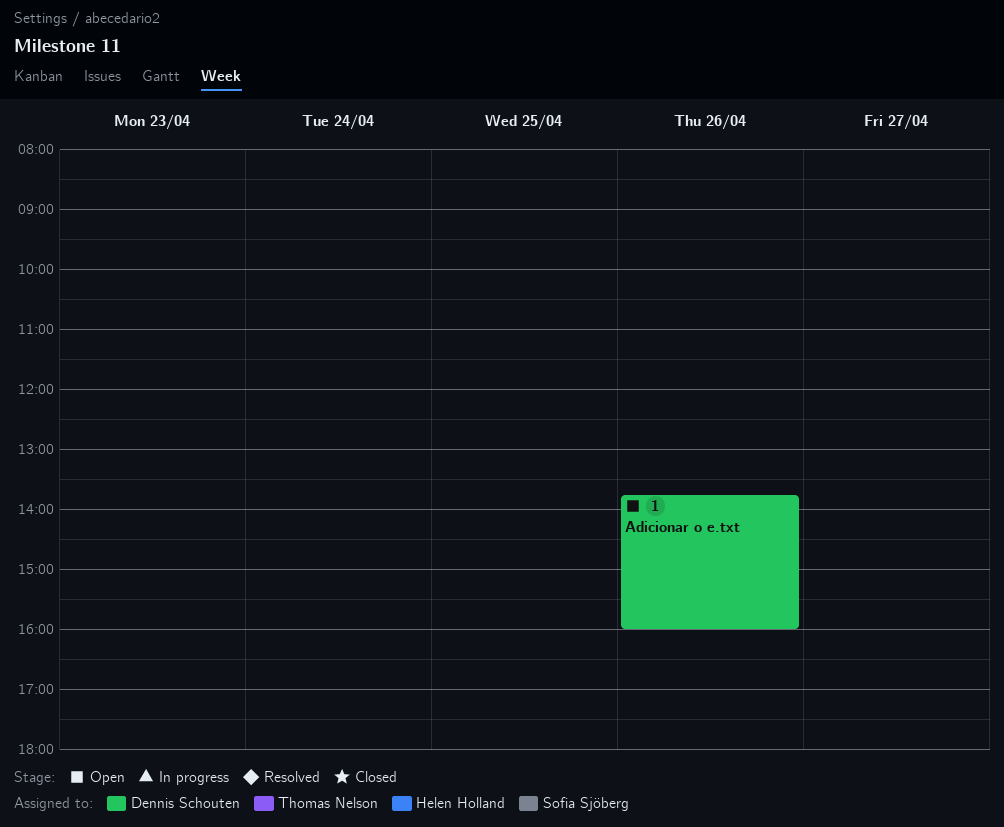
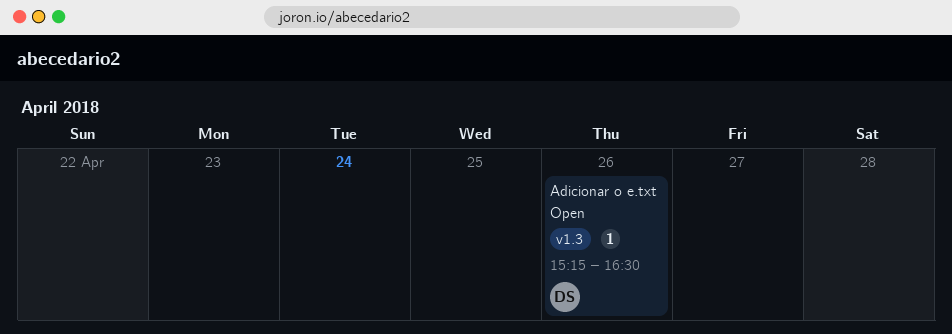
Adicionar o e.txt, begins: 13:45 -> 15:15
Adicionar o e.txt, ends: 16:00 -> 16:30

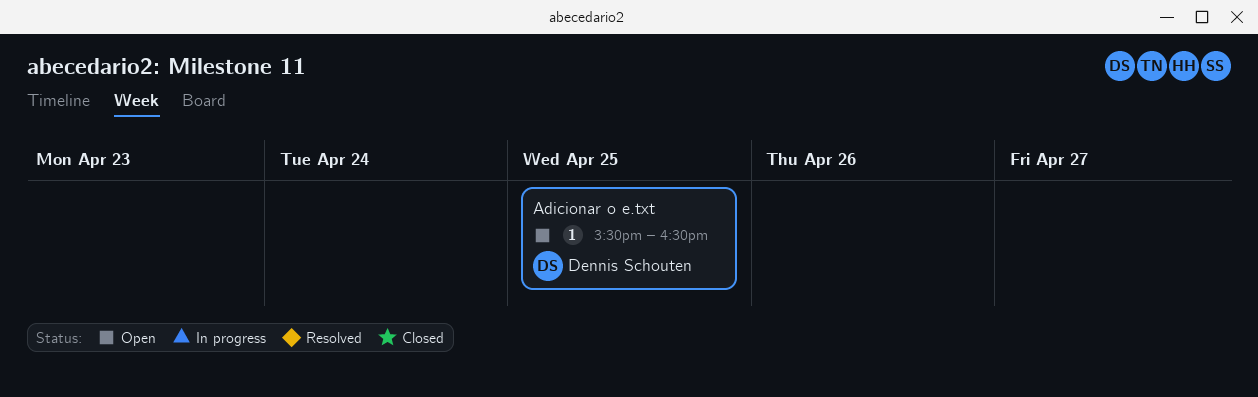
Adicionar o e.txt, day: Apr 26 -> Apr 25
Adicionar o e.txt, begins: 15:15 -> 15:30

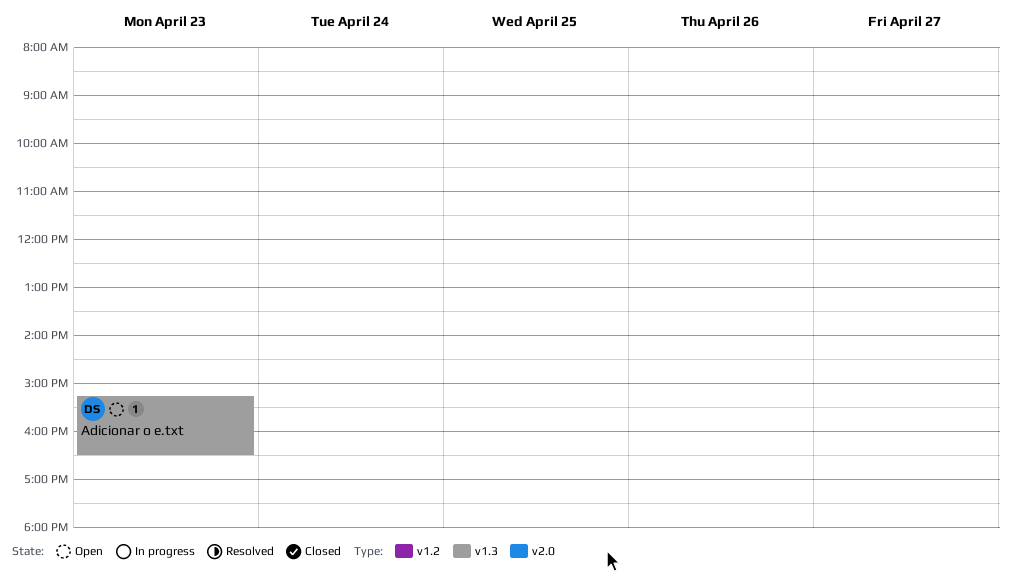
Adicionar o e.txt, day: Apr 25 -> Apr 23
Adicionar o e.txt, begins: 15:30 -> 15:15

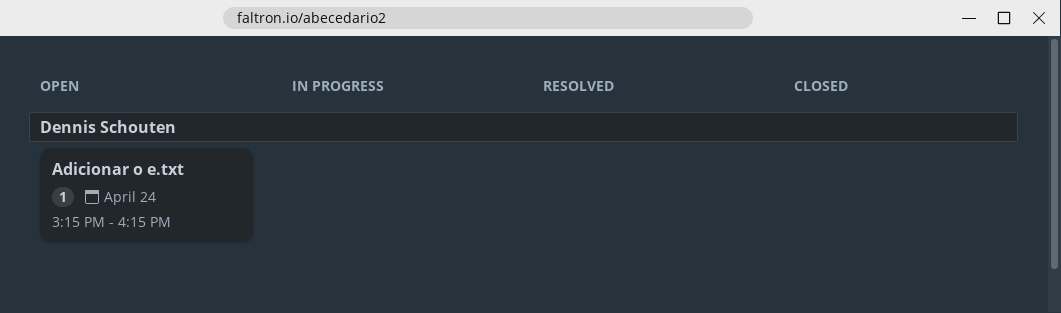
Adicionar o e.txt, day: Apr 23 -> Apr 24
Adicionar o e.txt, ends: 16:30 -> 16:15

